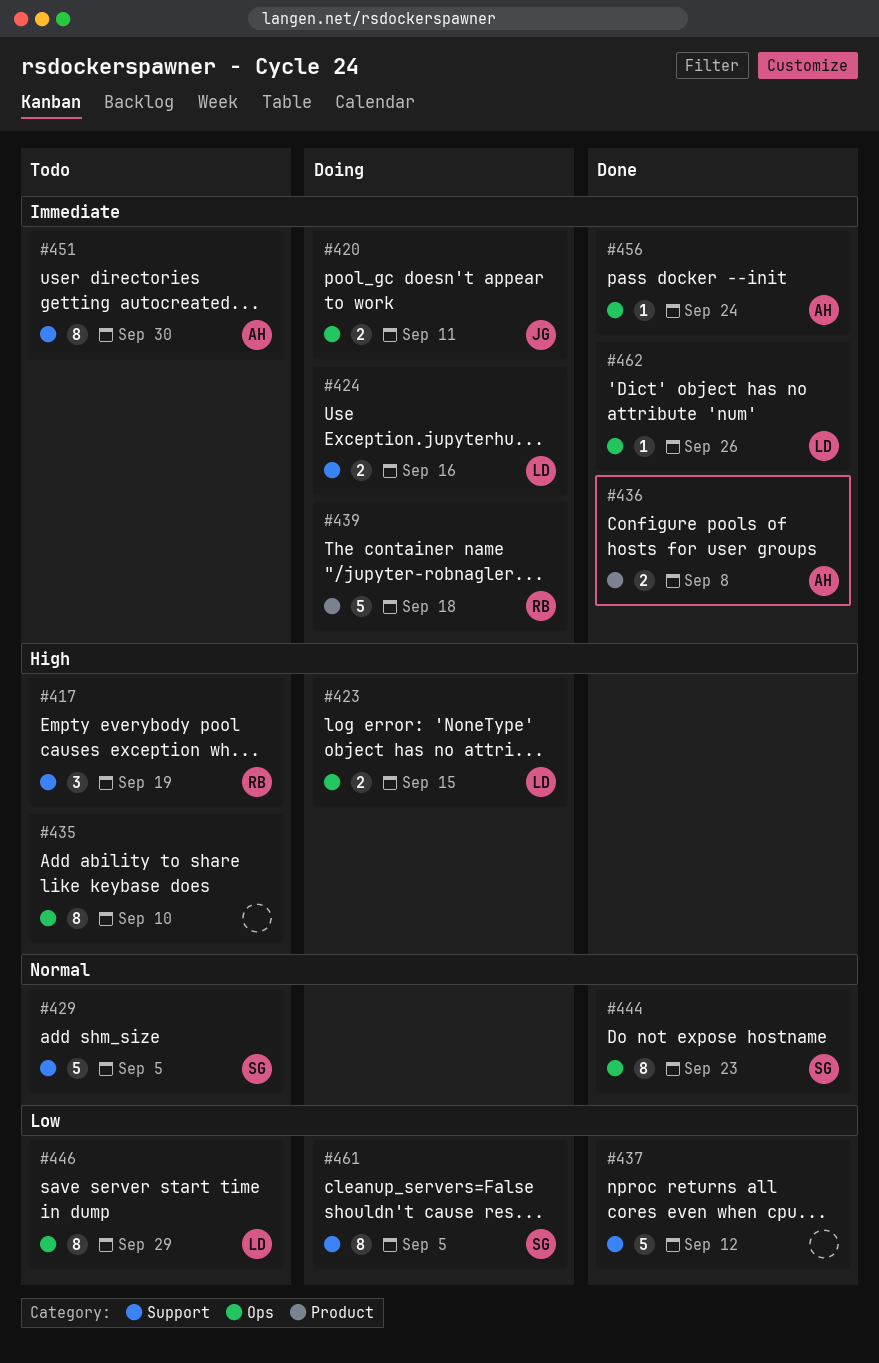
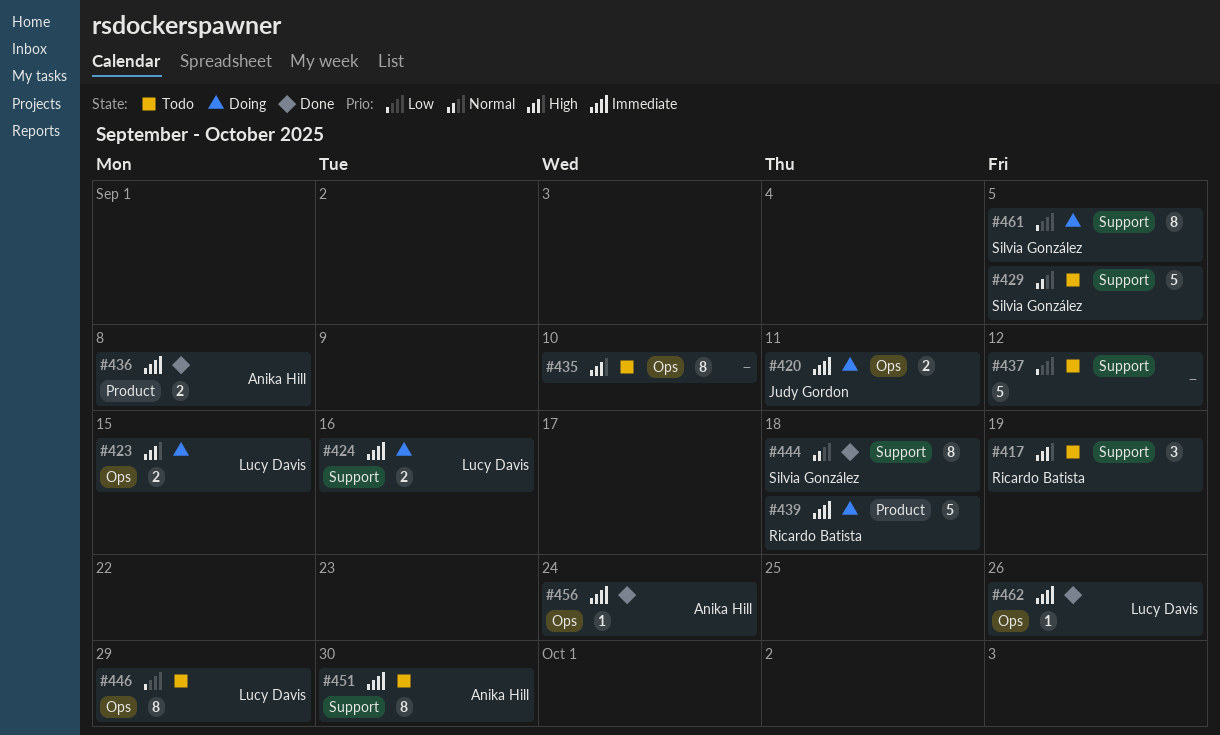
#437, status: Done -> Todo
#444, label: Ops -> Support
#444, due: Sep 23 -> Sep 18

